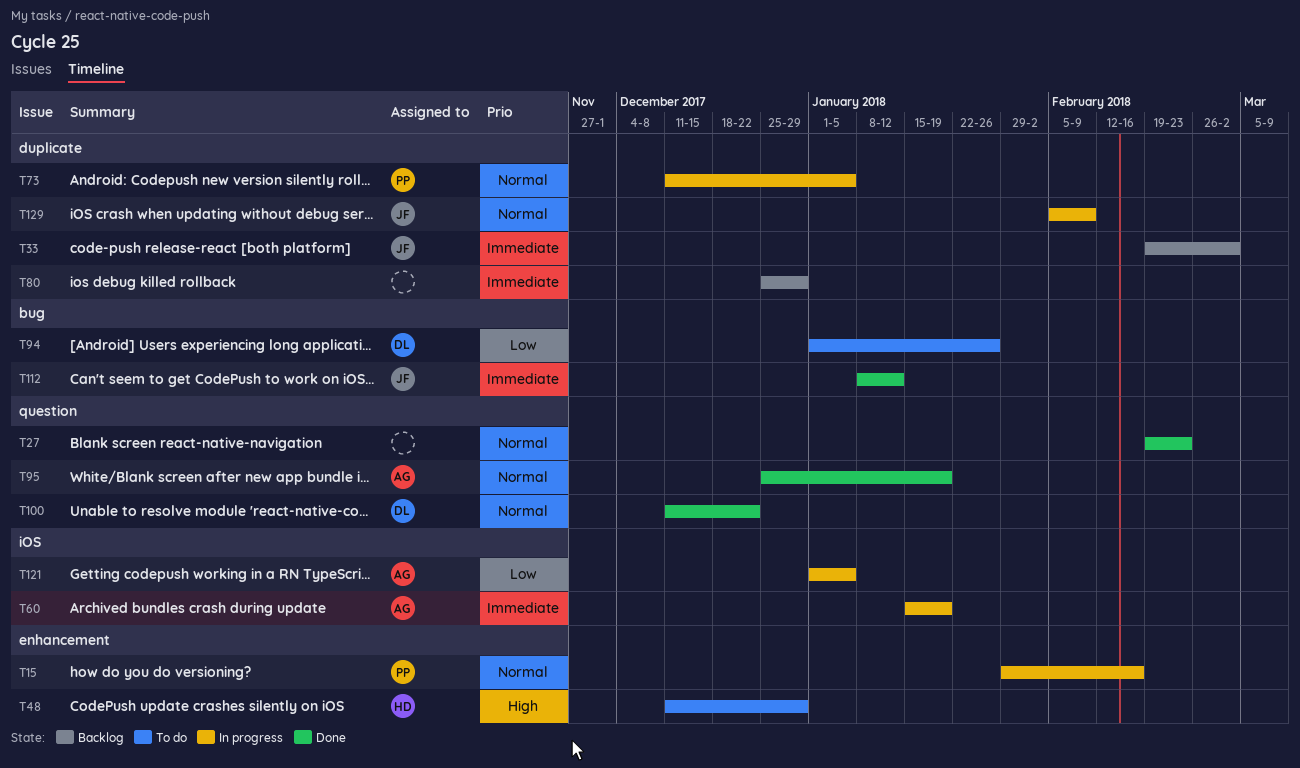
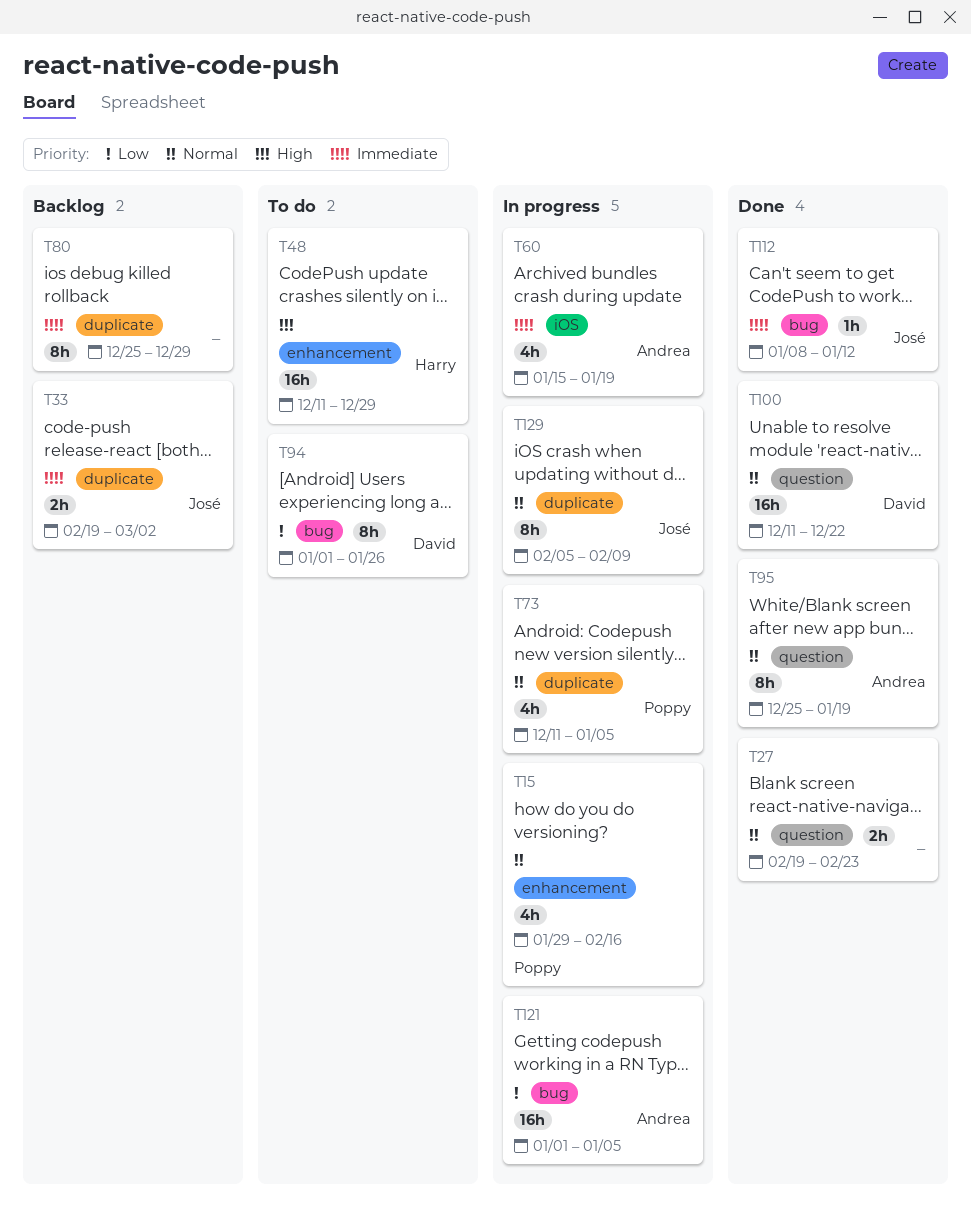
T121, label: iOS -> bug

